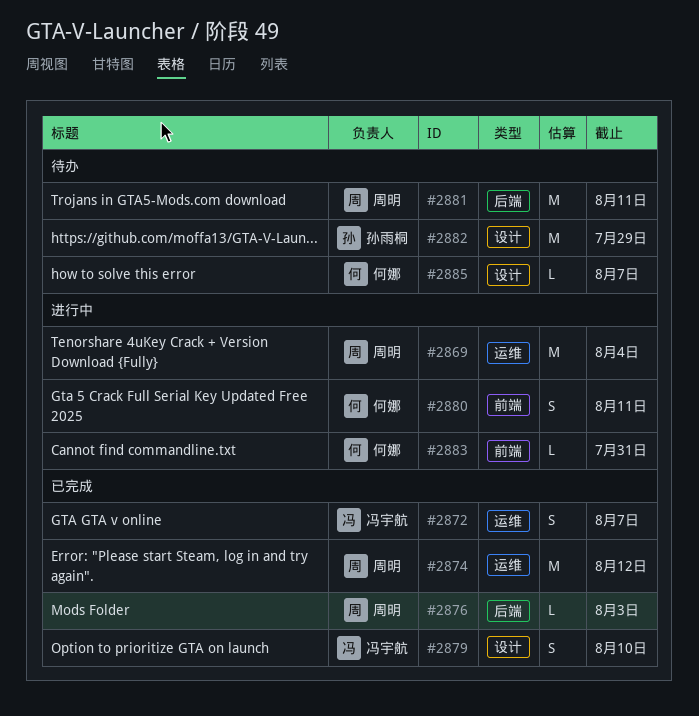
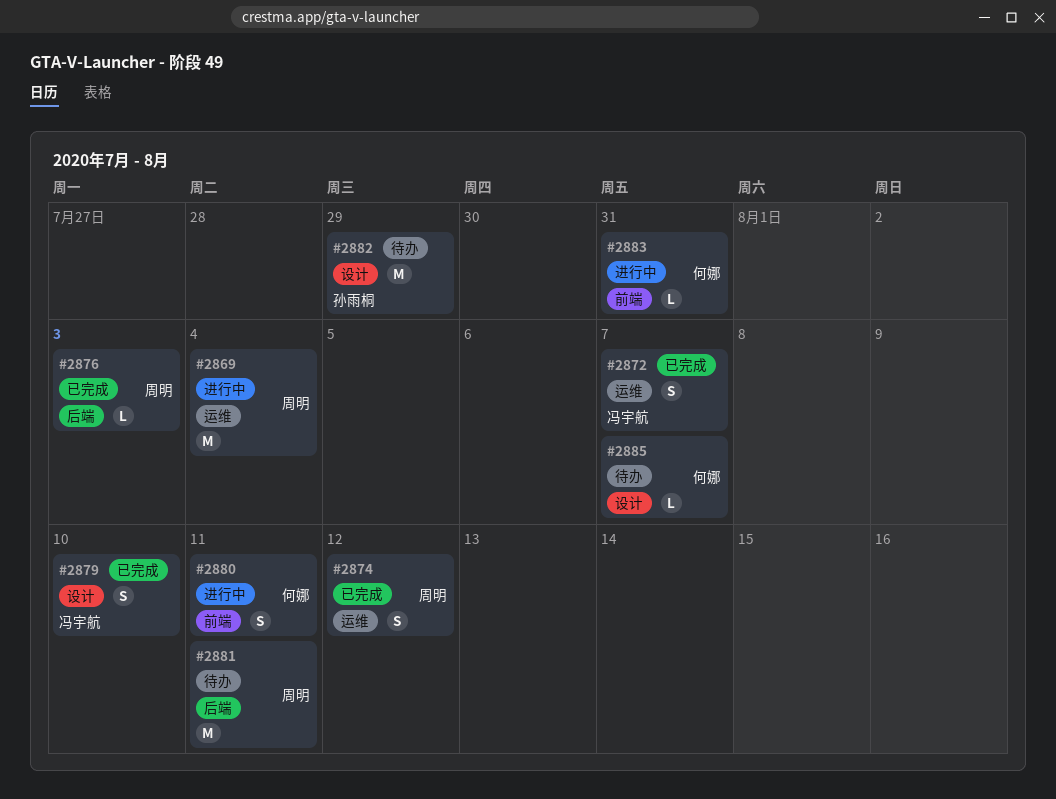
#2874, estimate: M -> S

